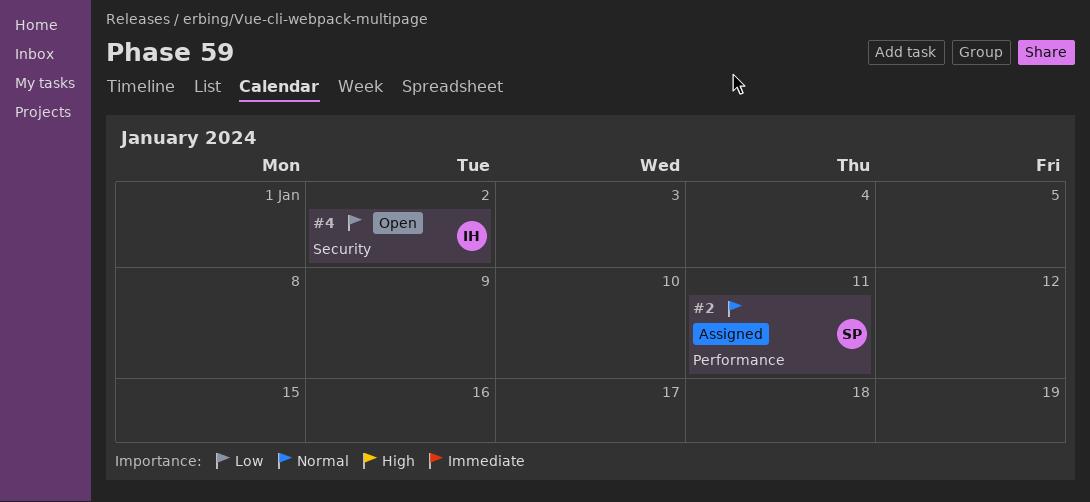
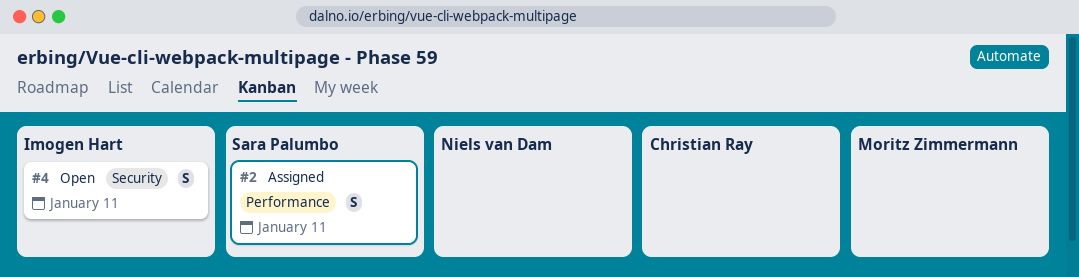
#4, due: Jan 2 -> Jan 11

